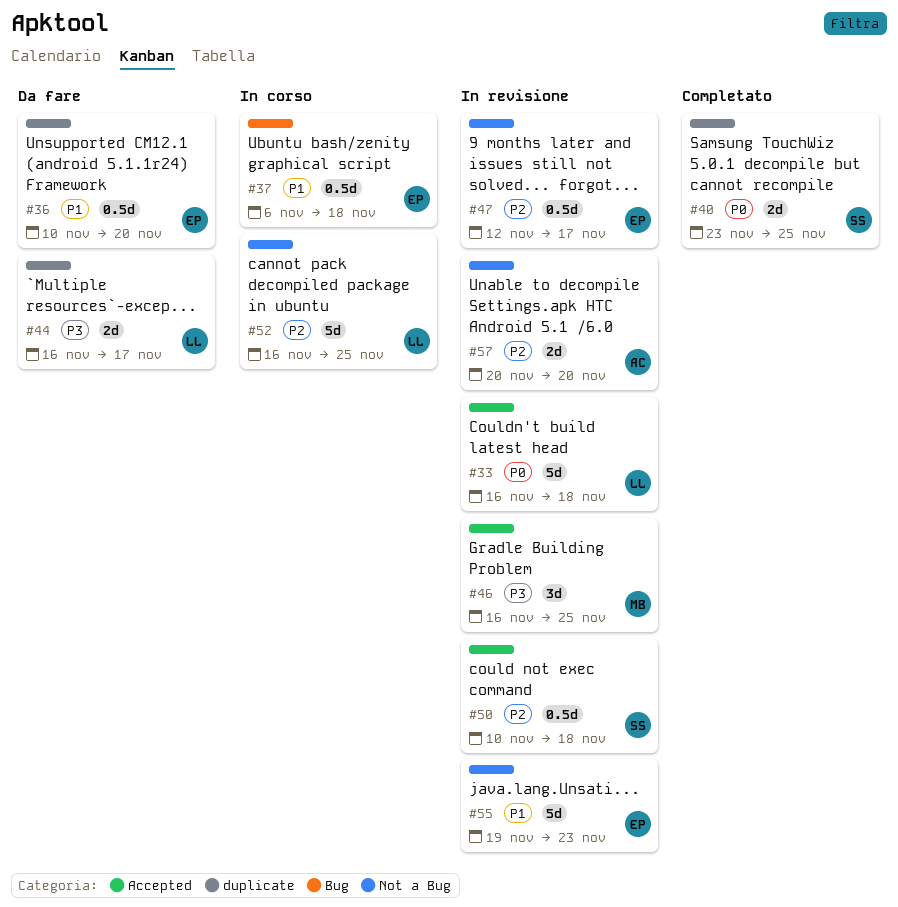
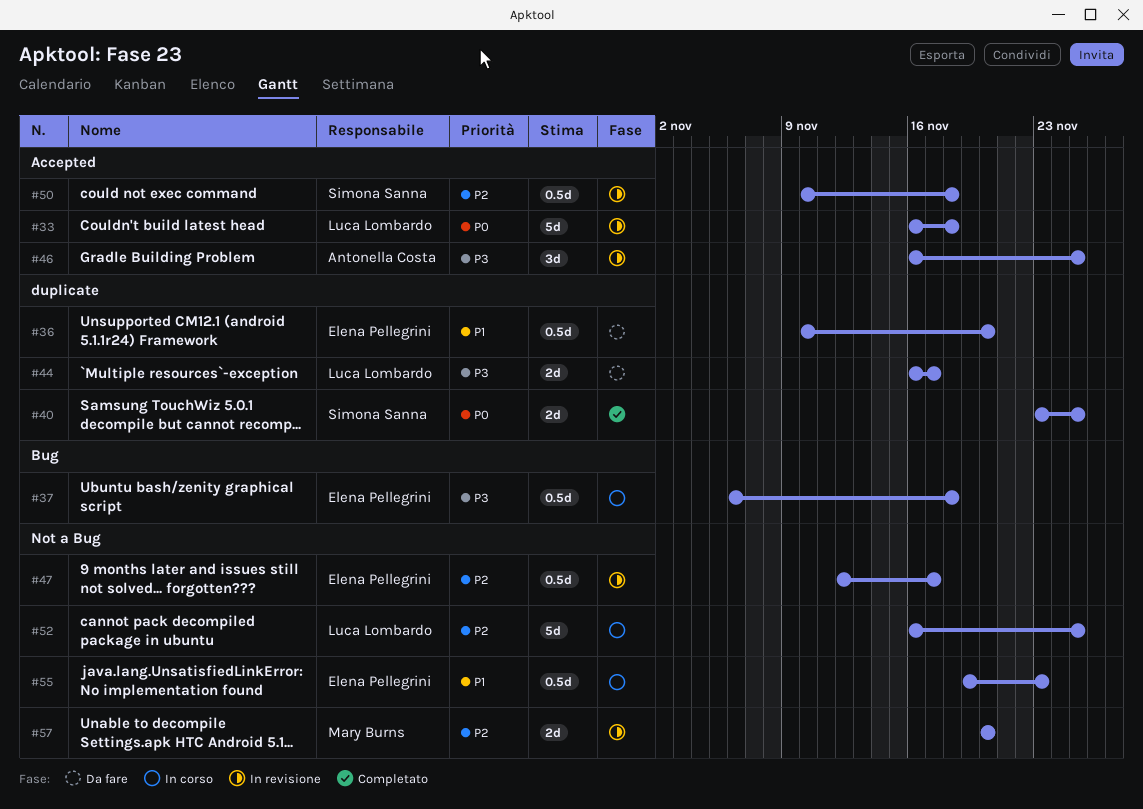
#37, priority: P1 -> P3
#46, owner: Mary Burns -> Antonella Costa
#55, status: In revisione -> In corso
#55, estimate: 5d -> 0.5d
#57, owner: Antonella Costa -> Mary Burns

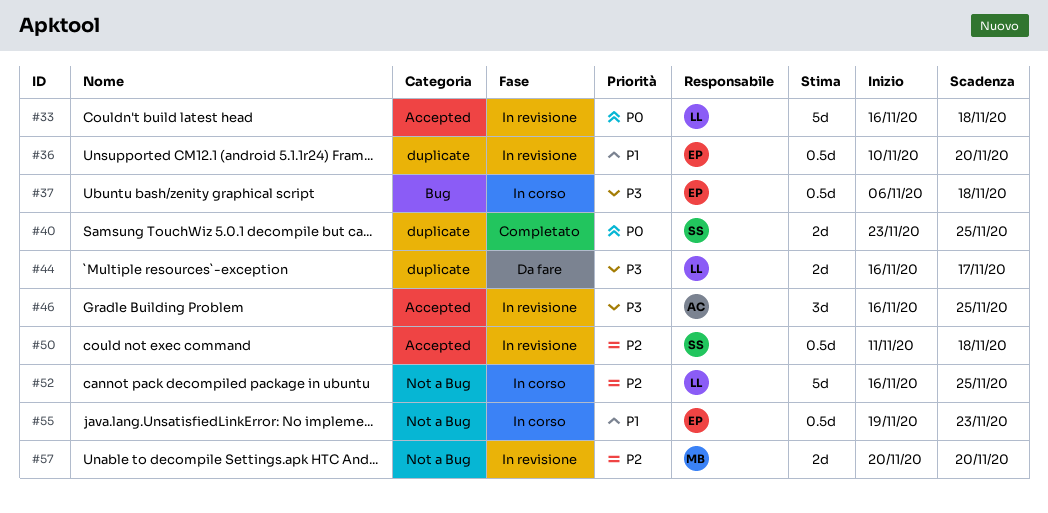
#36, status: Da fare -> In revisione
#47: present -> none
#50, start: Nov 10 -> Nov 11

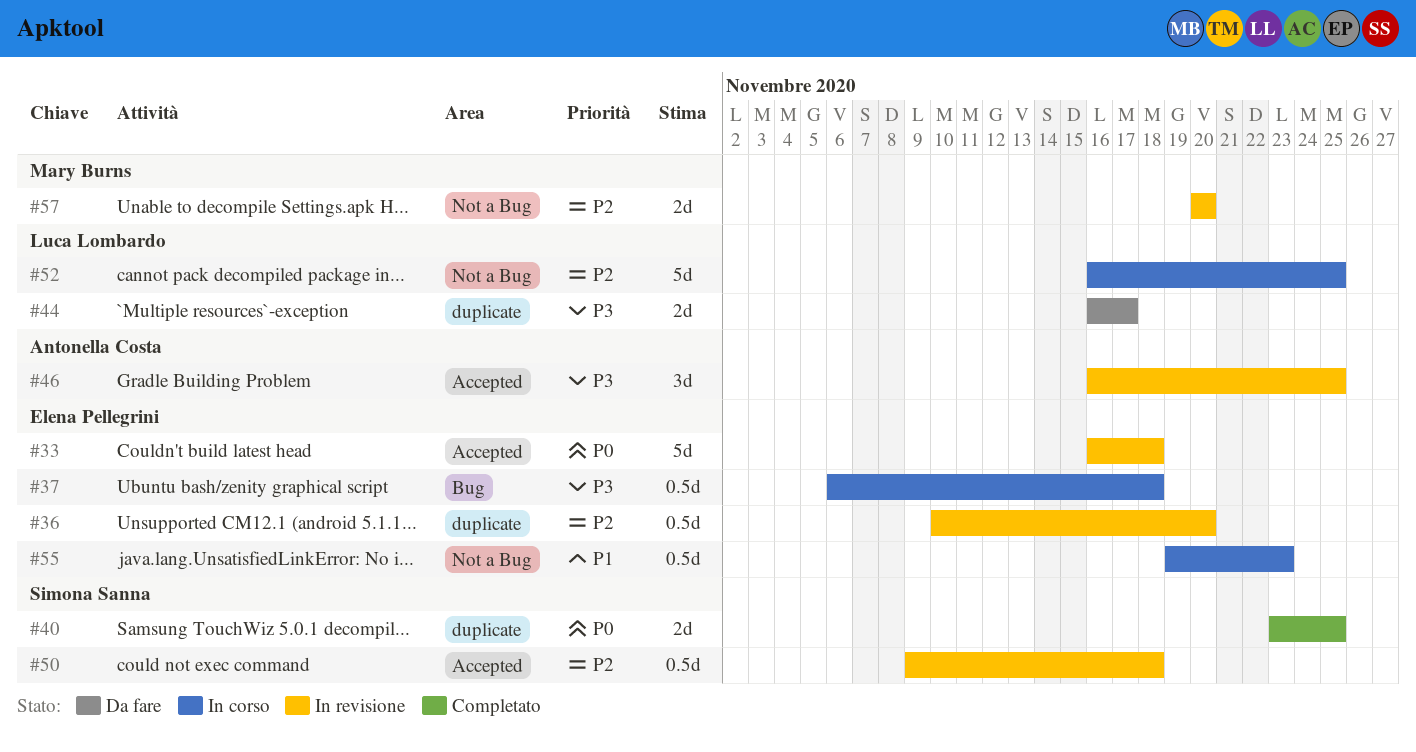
#33, owner: Luca Lombardo -> Elena Pellegrini
#36, priority: P1 -> P2
#50, start: Nov 11 -> Nov 9

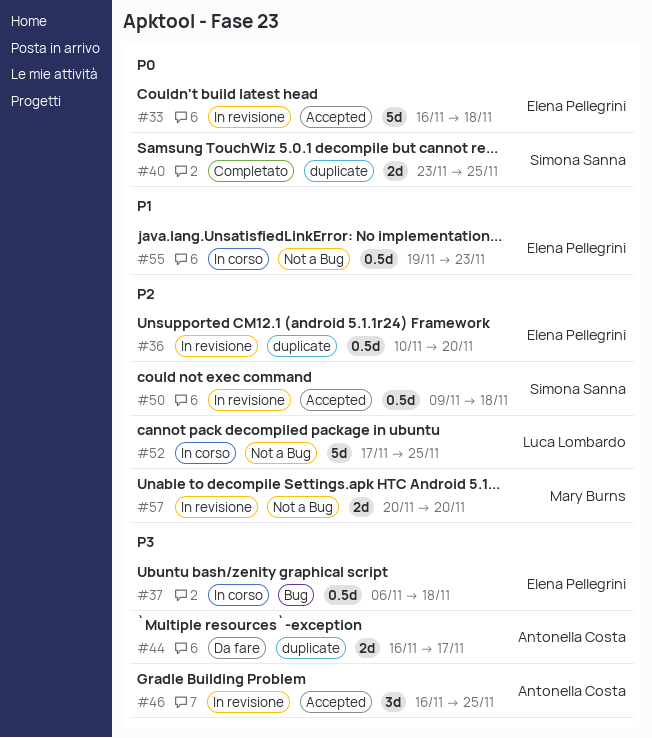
#44, owner: Luca Lombardo -> Antonella Costa
#52, start: Nov 16 -> Nov 17

